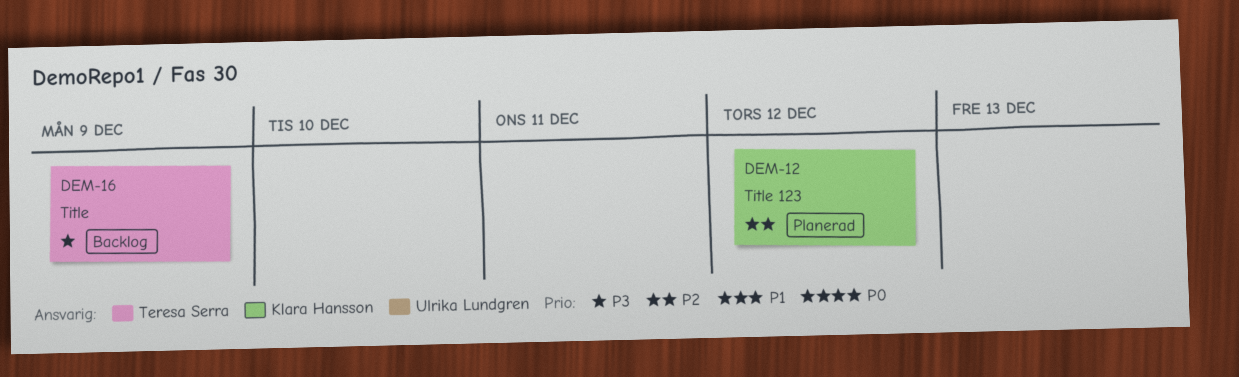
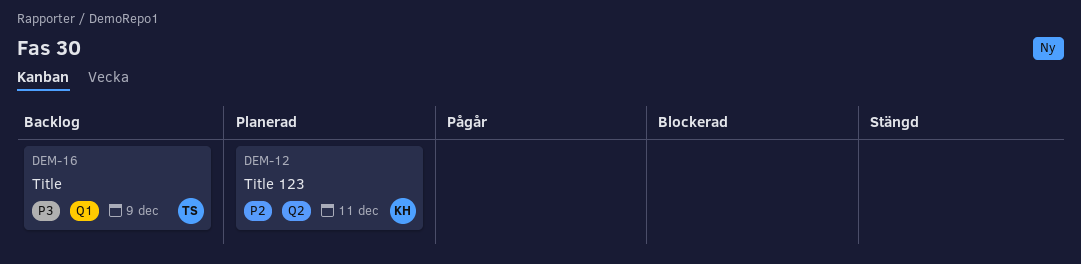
DEM-12, due: Dec 12 -> Dec 11

